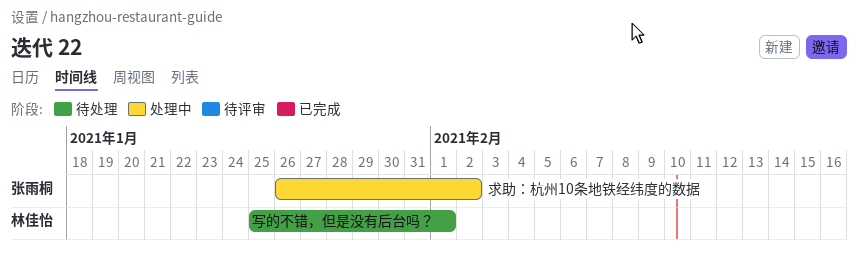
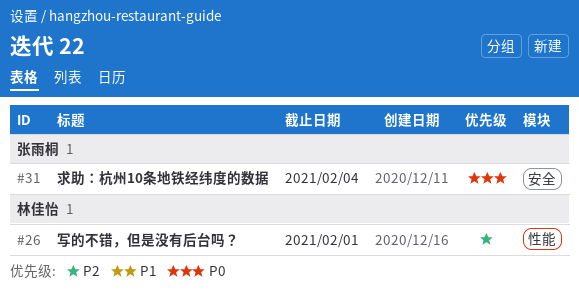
求助：杭州10条地铁经纬度的数据, due: Feb 2 -> Feb 4

